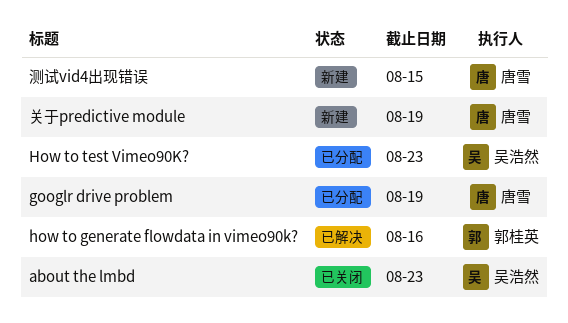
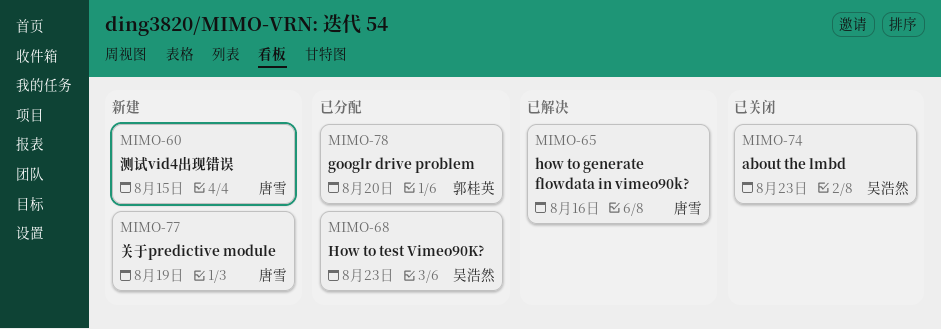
googlr drive problem, owner: 唐雪 -> 郭桂英
googlr drive problem, due: Aug 19 -> Aug 20
how to generate flowdata in vimeo90k?, owner: 郭桂英 -> 唐雪

